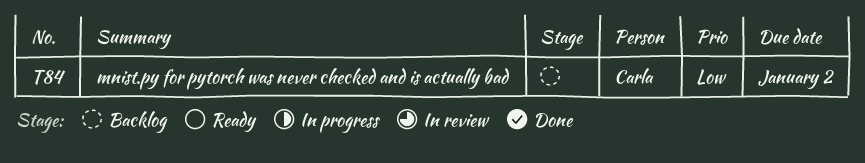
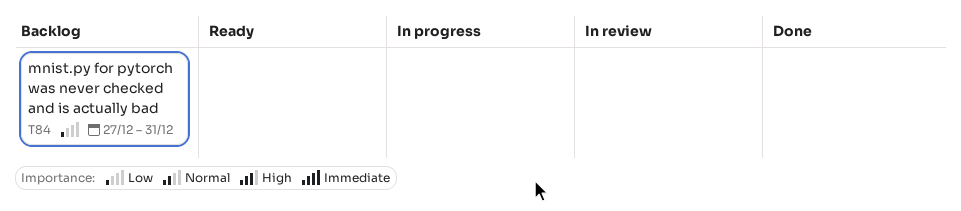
T84, due: Jan 2 -> Dec 31

